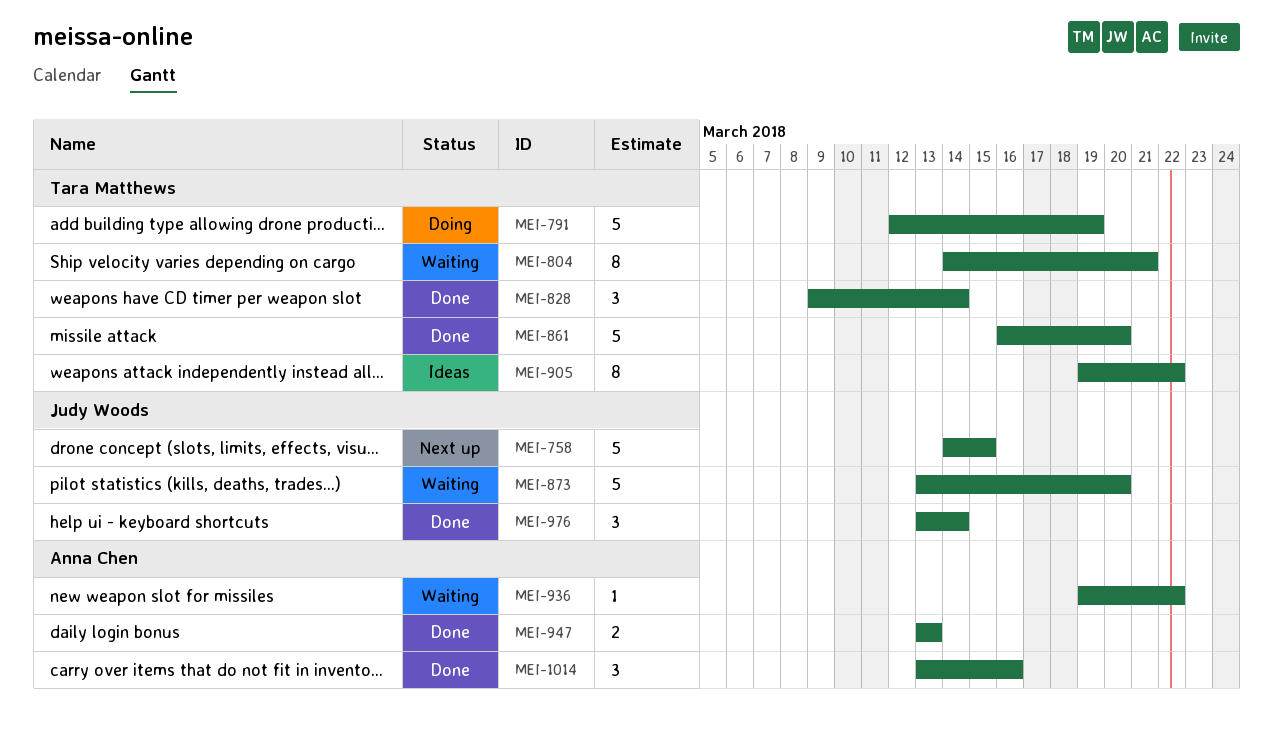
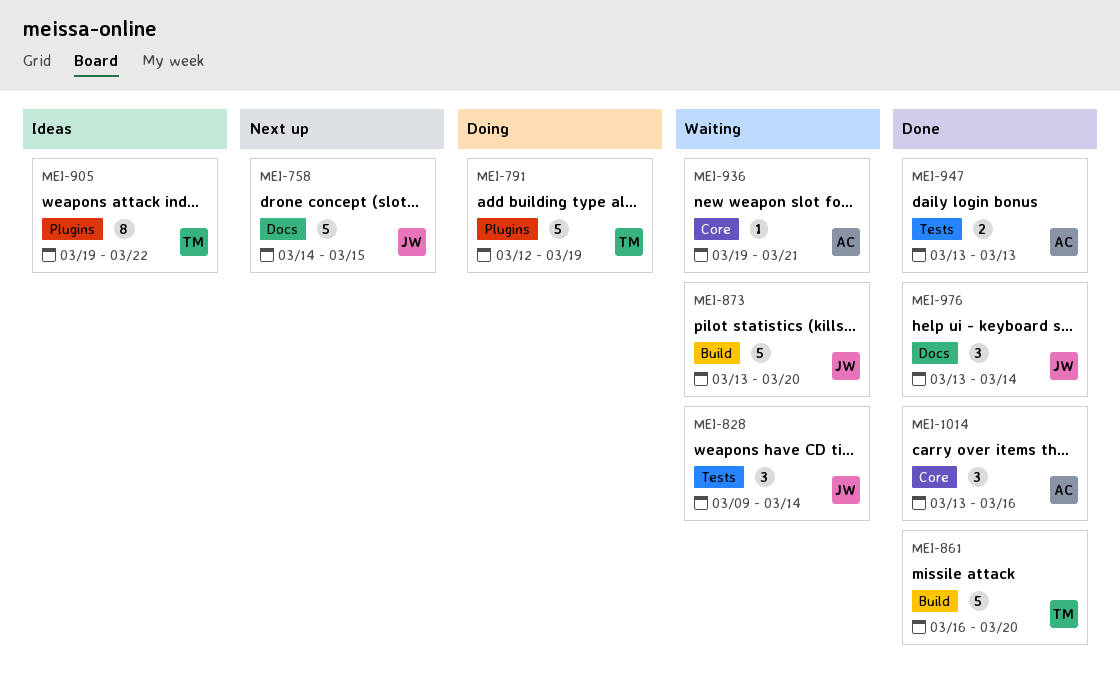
MEI-804: present -> none
MEI-828, status: Done -> Waiting
MEI-828, owner: Tara Matthews -> Judy Woods
MEI-936, due: Mar 22 -> Mar 21

